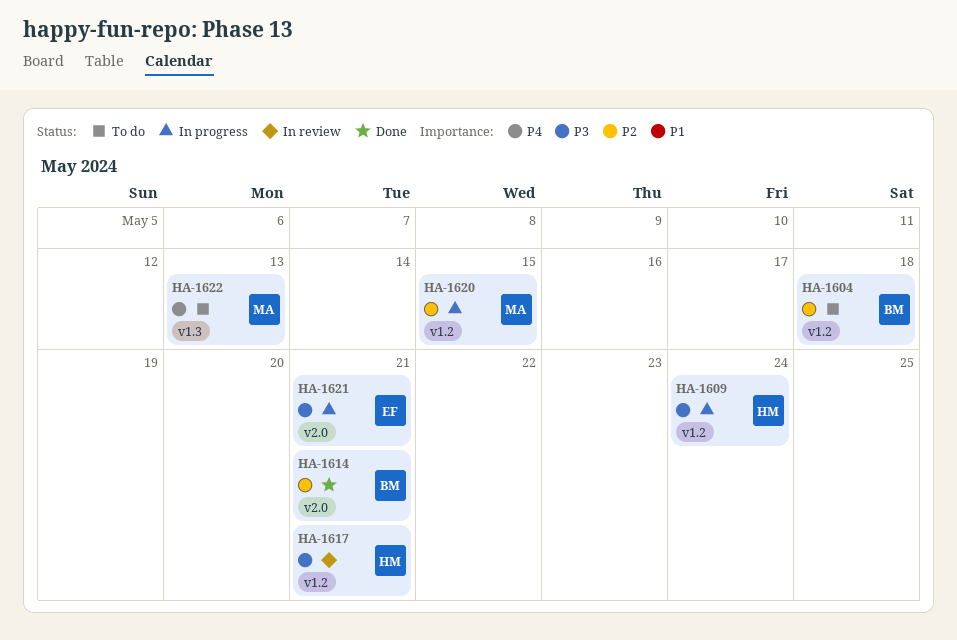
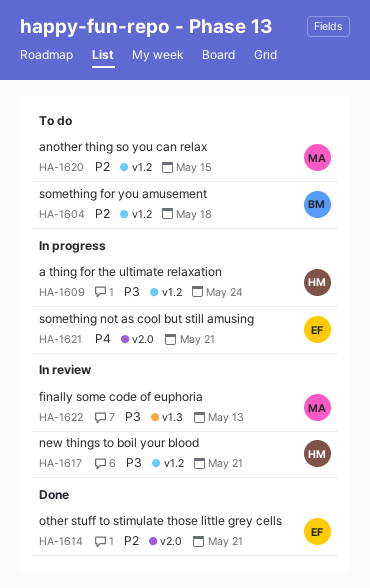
HA-1614, owner: BM -> EF
HA-1620, status: In progress -> To do
HA-1621, priority: P3 -> P4
HA-1622, status: To do -> In review
HA-1622, priority: P4 -> P3

